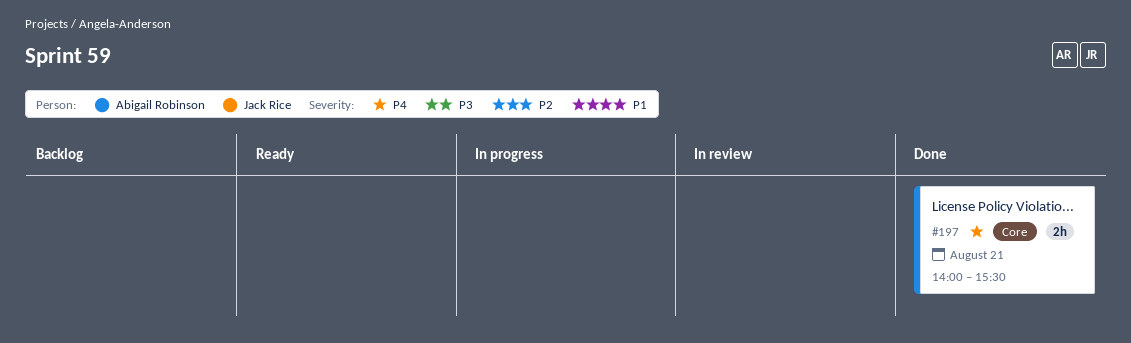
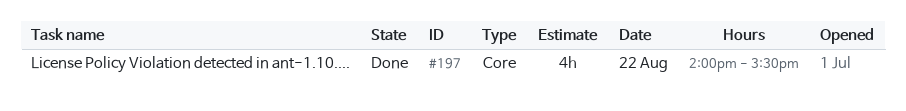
#197, estimate: 2h -> 4h
#197, day: Aug 21 -> Aug 22

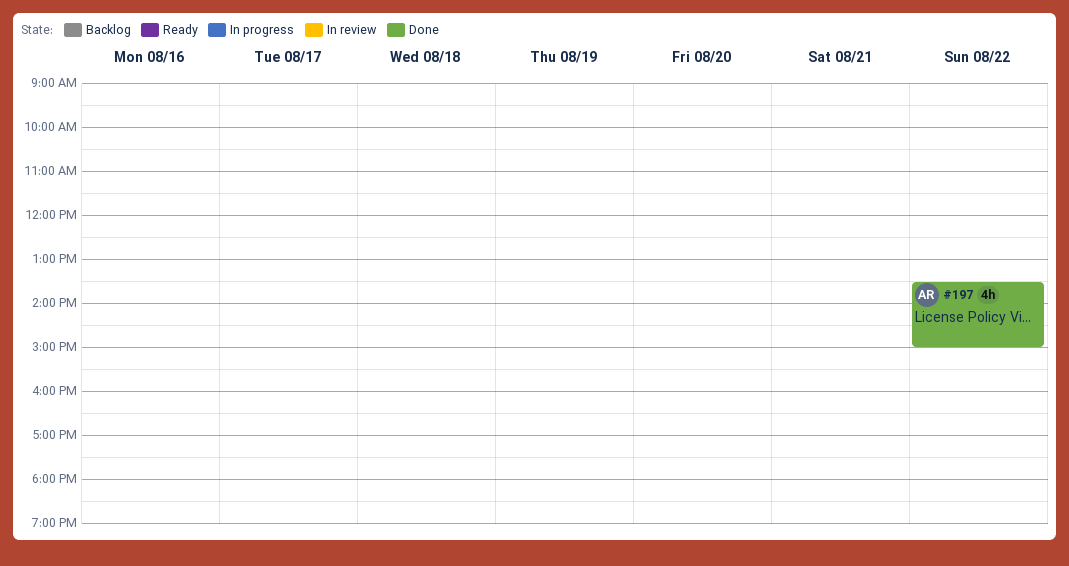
#197, begins: 14:00 -> 13:30
#197, ends: 15:30 -> 15:00

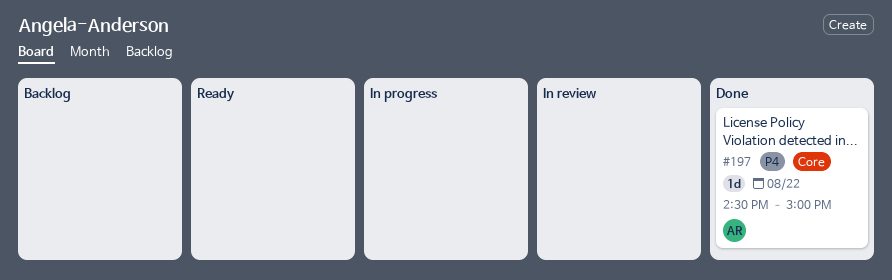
#197, estimate: 4h -> 1d
#197, begins: 13:30 -> 14:30

